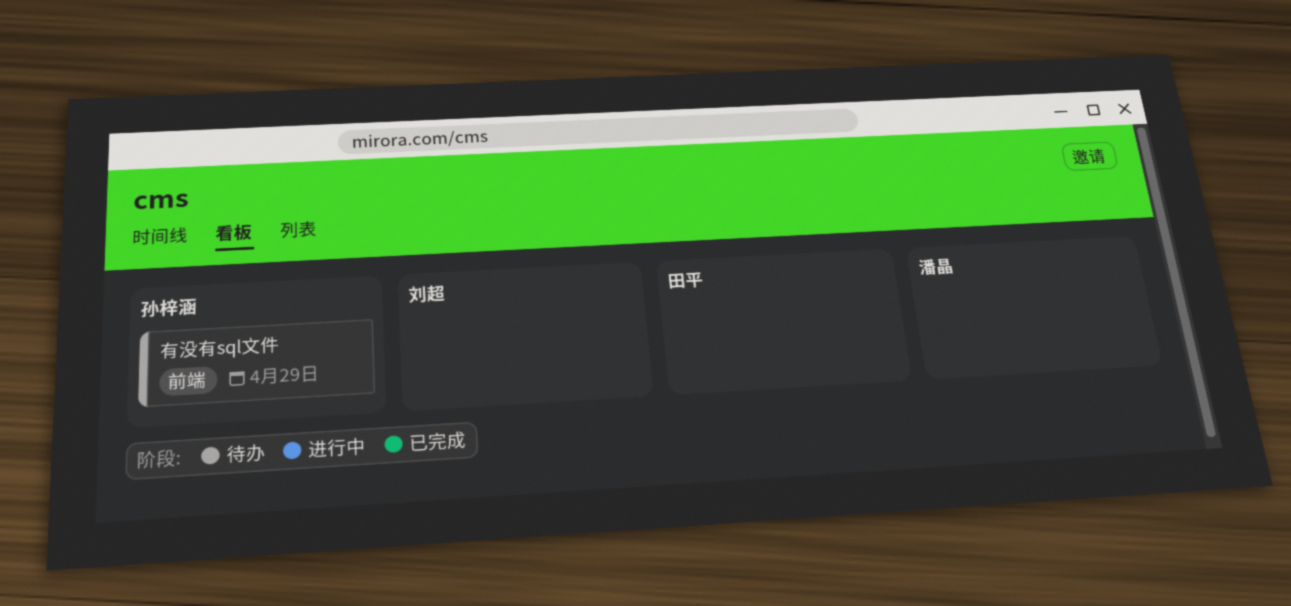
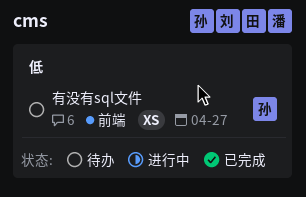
有没有sql文件, due: Apr 29 -> Apr 27

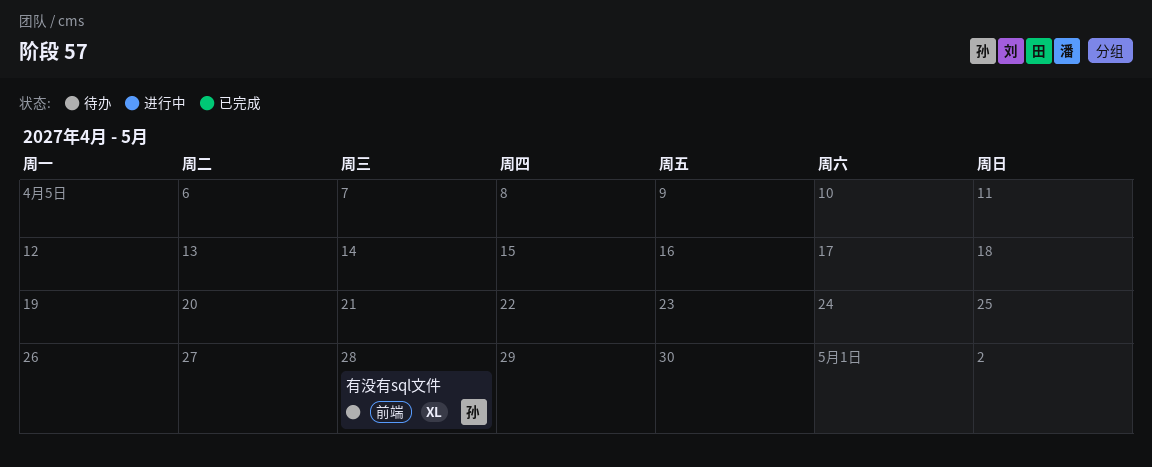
有没有sql文件, estimate: XS -> XL
有没有sql文件, due: Apr 27 -> Apr 28

